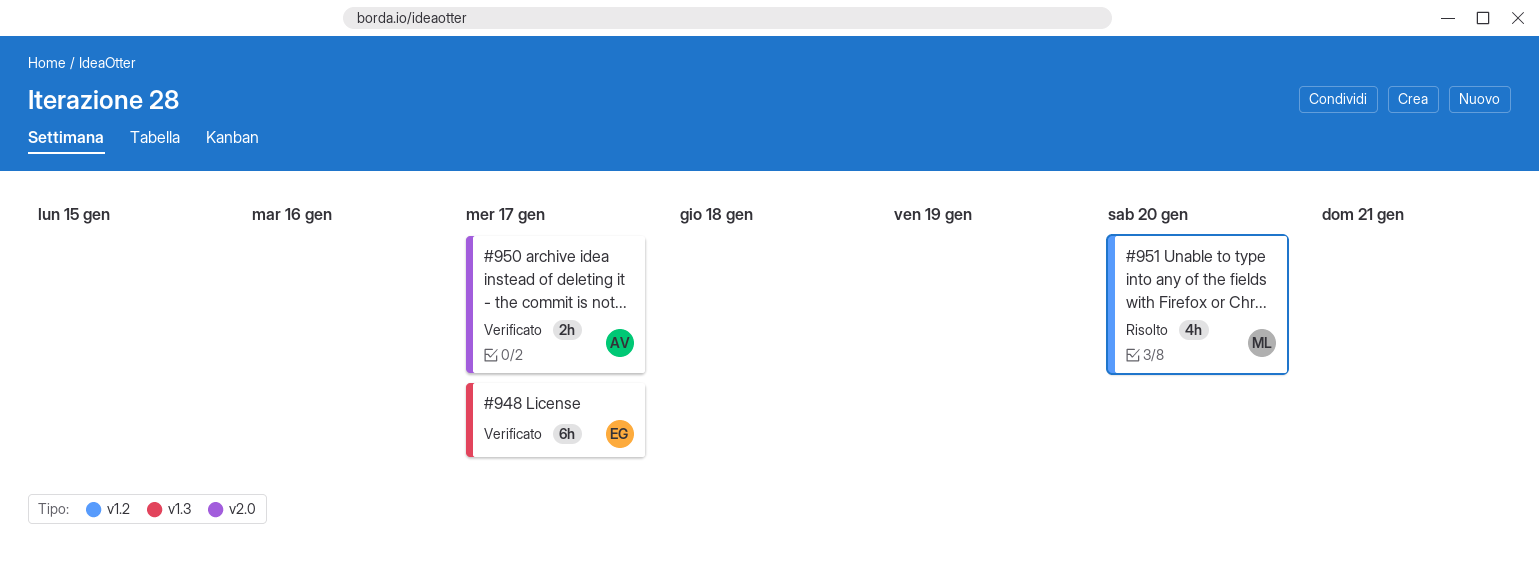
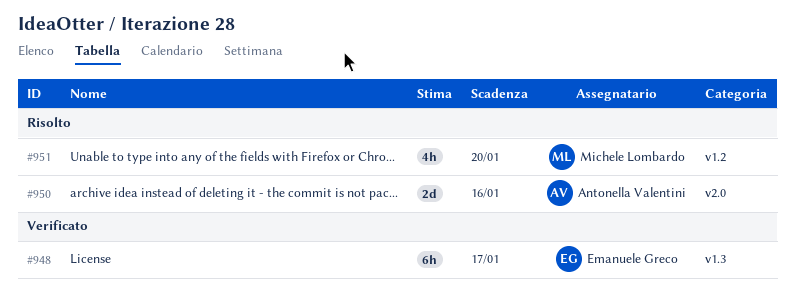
#950, status: Verificato -> Risolto
#950, estimate: 2h -> 2d
#950, due: Jan 17 -> Jan 16

